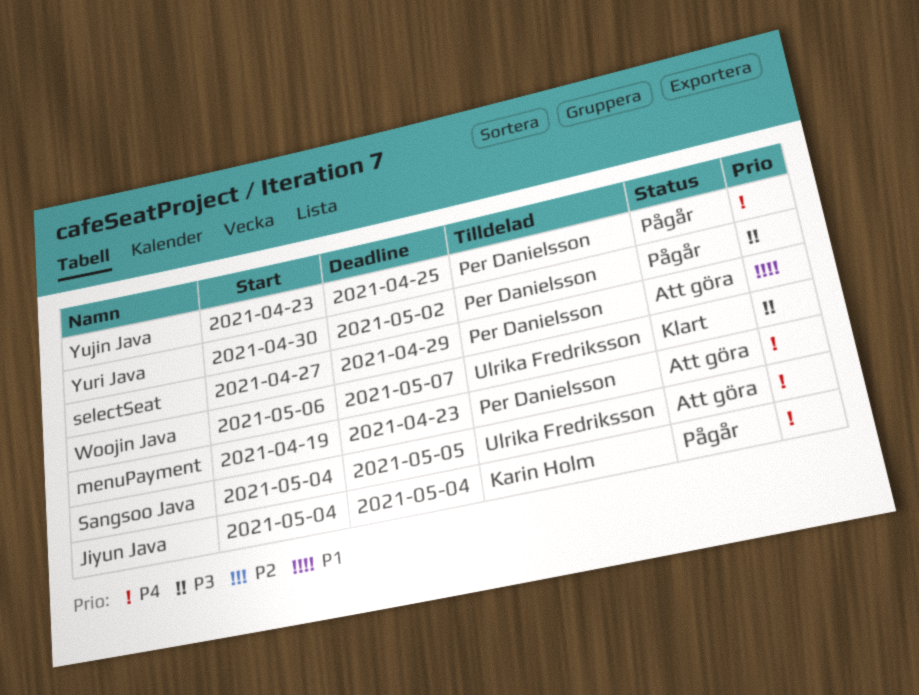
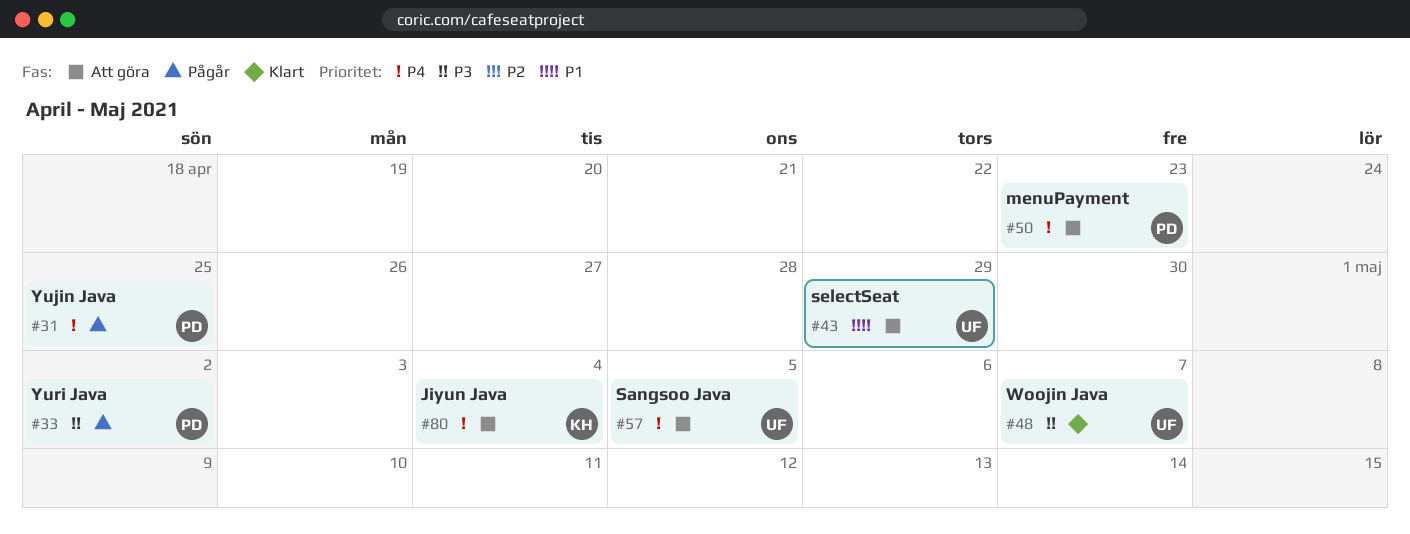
Jiyun Java, status: Pågår -> Att göra
selectSeat, owner: Per Danielsson -> Ulrika Fredriksson

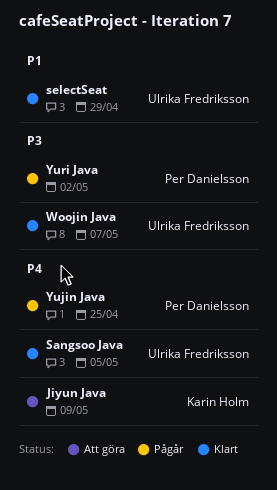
Jiyun Java, due: May 4 -> May 9
menuPayment: present -> none
Sangsoo Java, status: Att göra -> Klart
selectSeat, status: Att göra -> Klart

